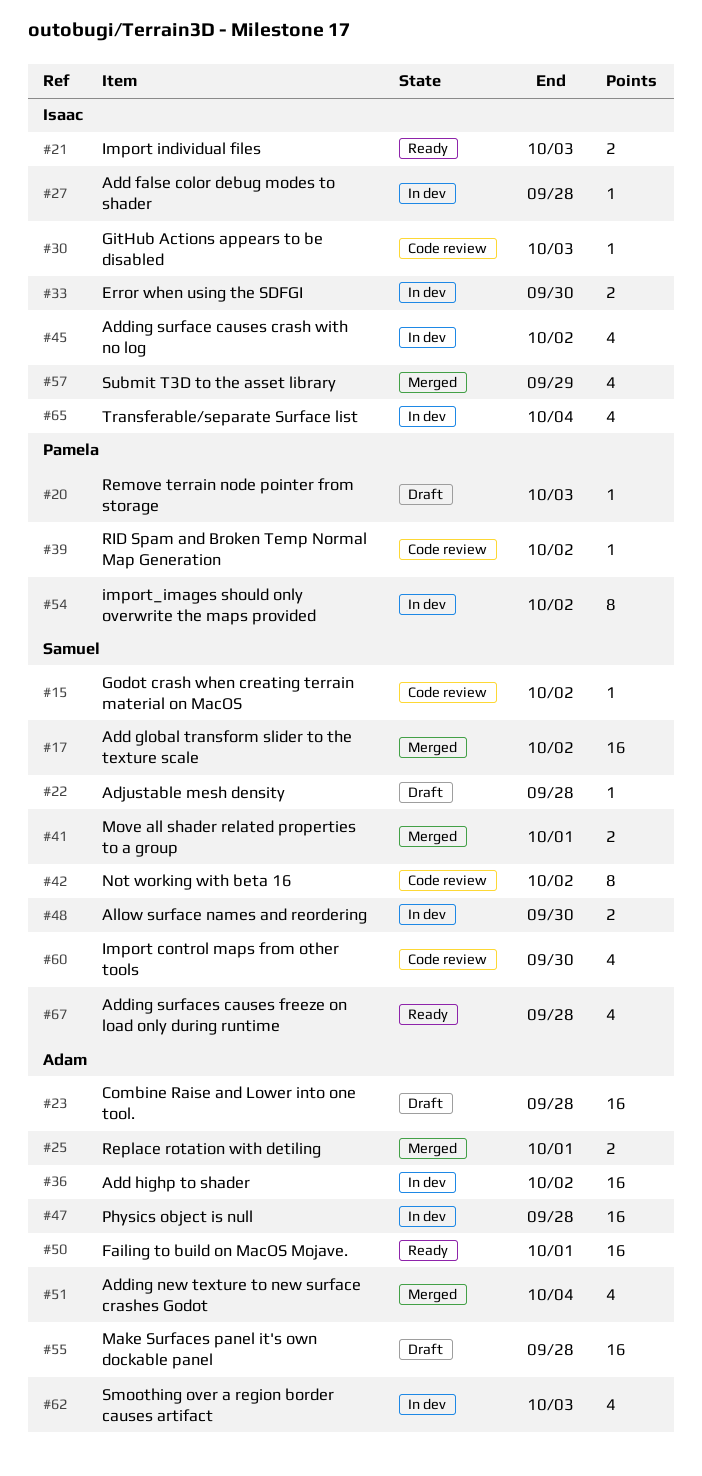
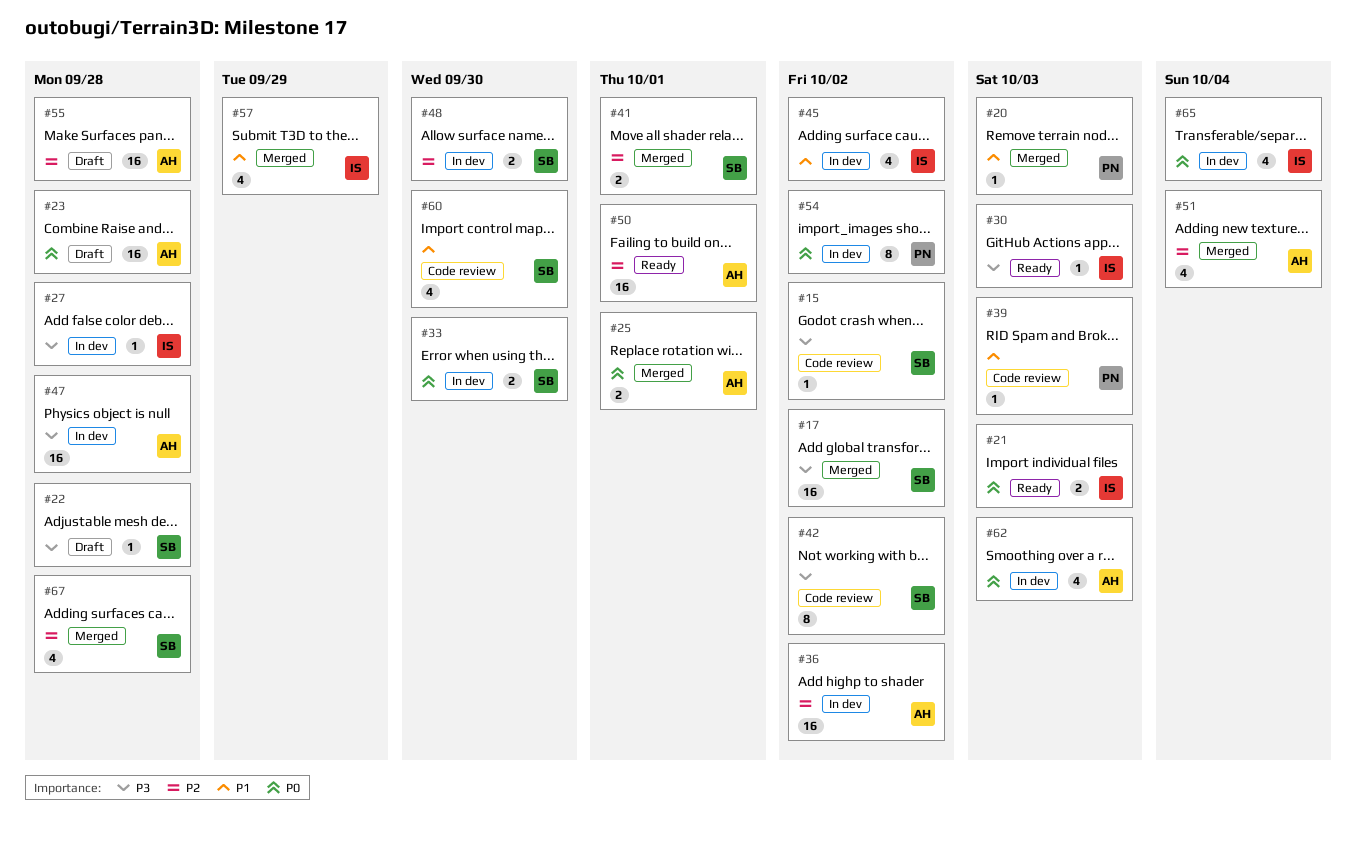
#20, status: Draft -> Merged
#30, status: Code review -> Ready
#33, owner: Isaac -> Samuel
#39, due: Oct 2 -> Oct 3
#67, status: Ready -> Merged

